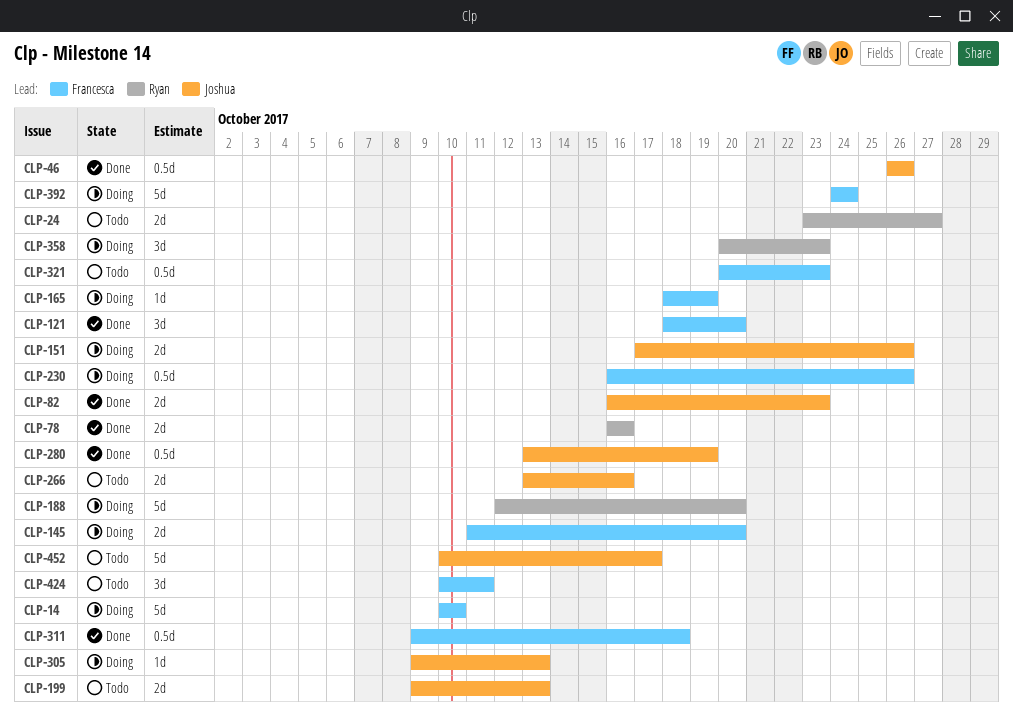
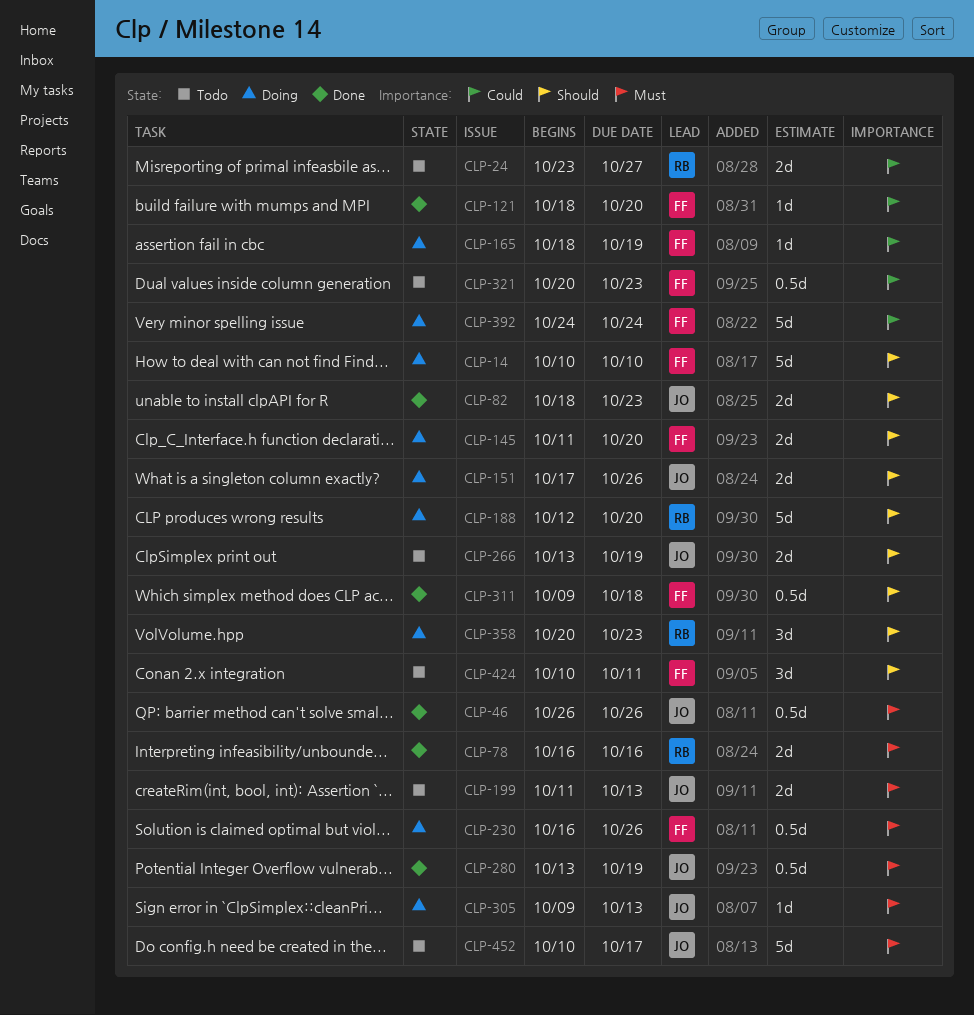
CLP-82, start: Oct 16 -> Oct 18
CLP-121, estimate: 3d -> 1d
CLP-199, start: Oct 9 -> Oct 11
CLP-266, due: Oct 16 -> Oct 19

